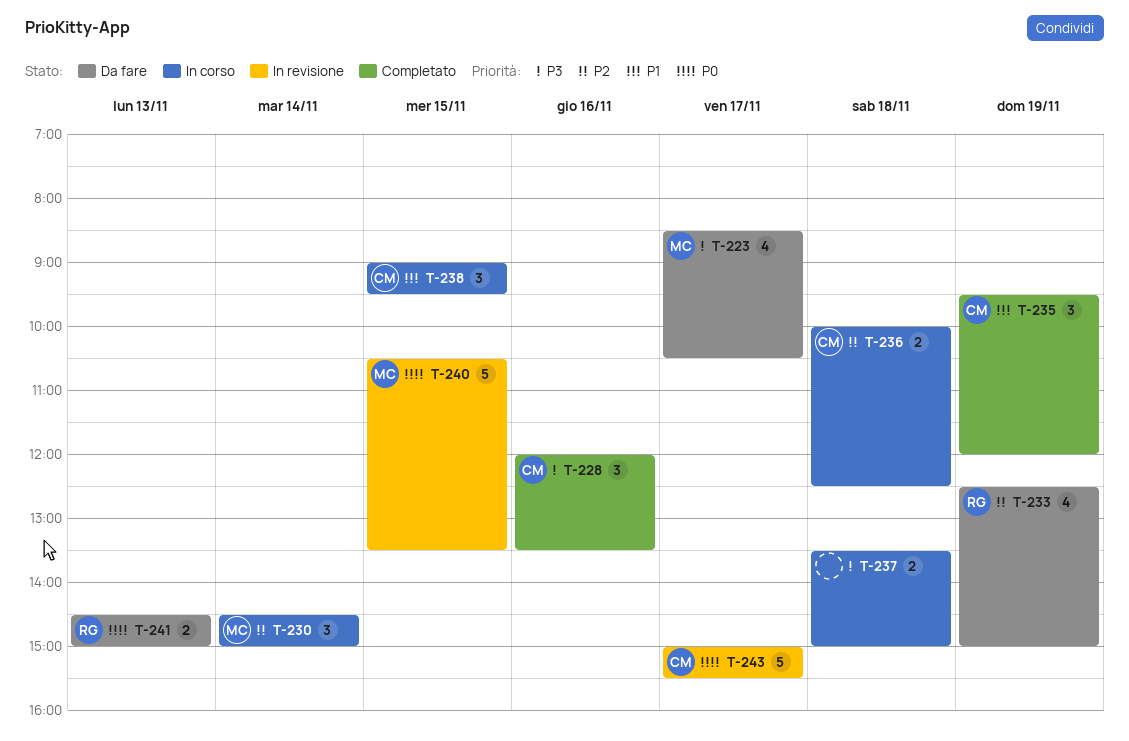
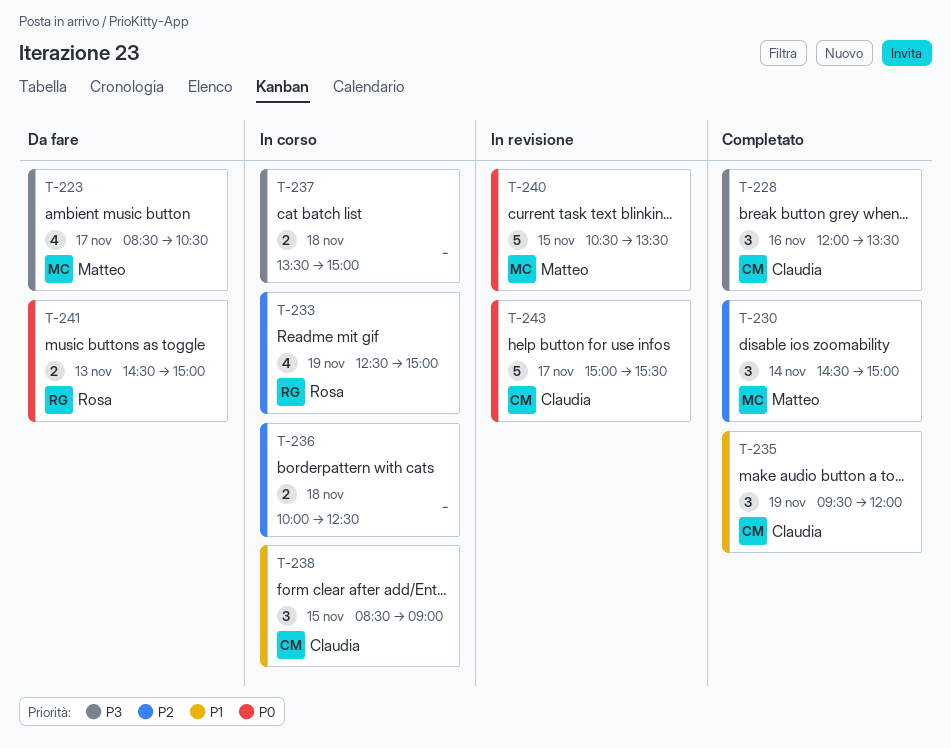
T-230, status: In corso -> Completato
T-233, status: Da fare -> In corso
T-236, owner: Claudia -> none
T-238, begins: 09:00 -> 08:30
T-238, ends: 09:30 -> 09:00

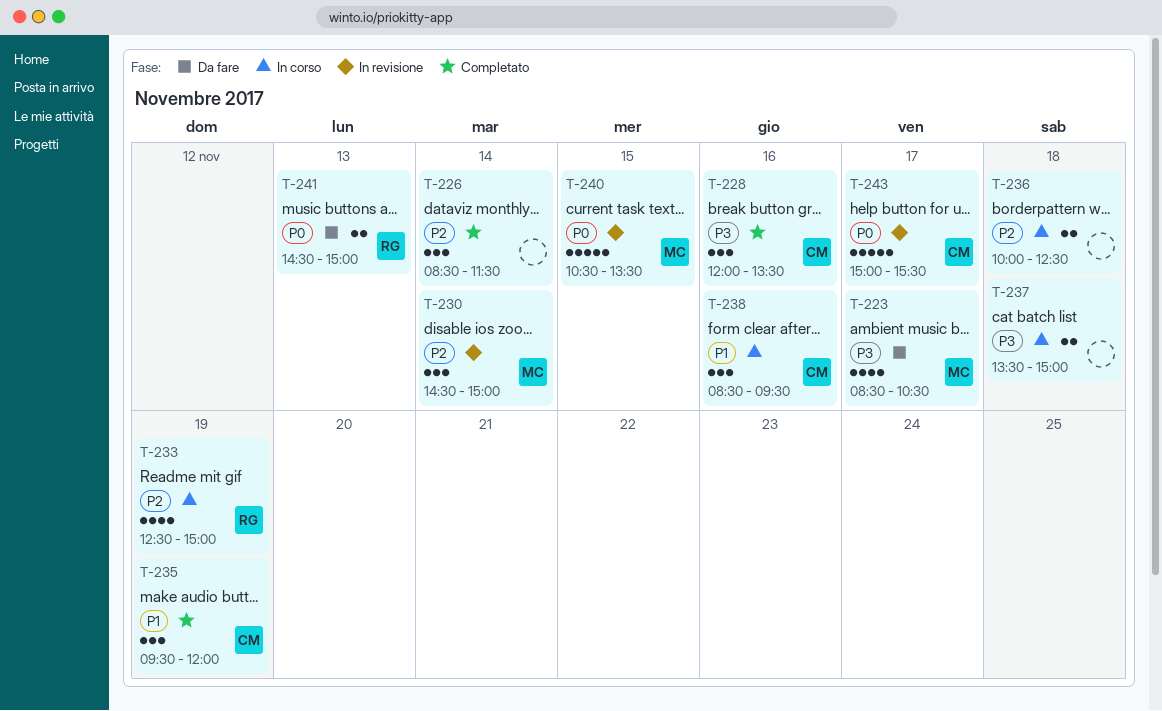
T-226: none -> present
T-230, status: Completato -> In revisione
T-238, day: Nov 15 -> Nov 16
T-238, ends: 09:00 -> 09:30

